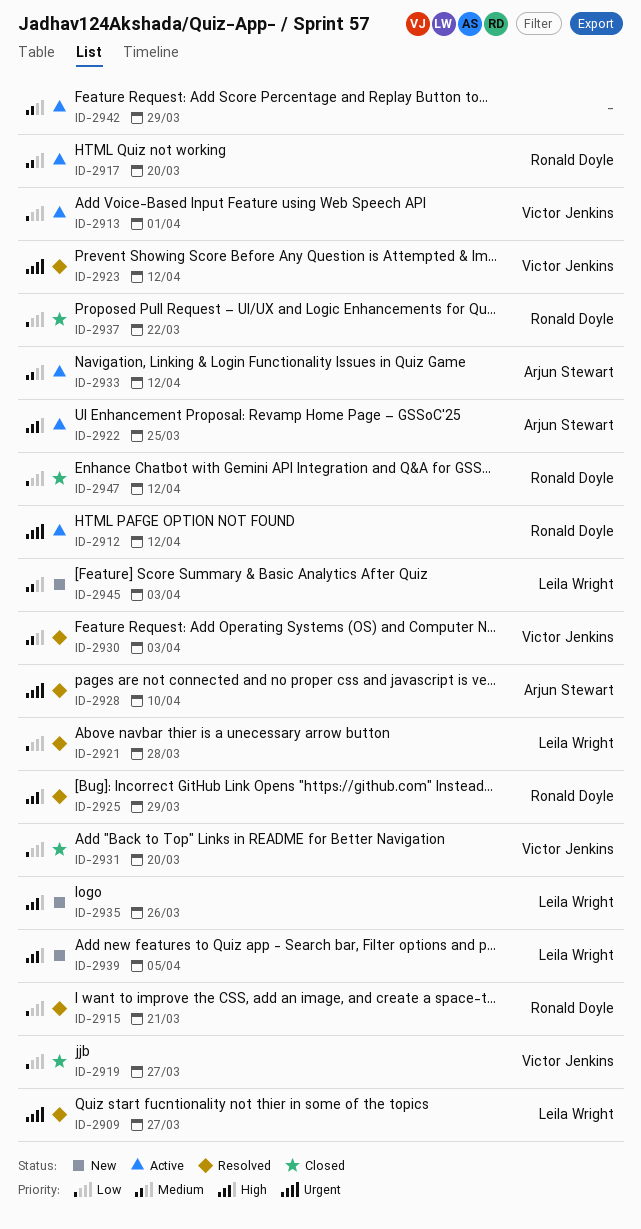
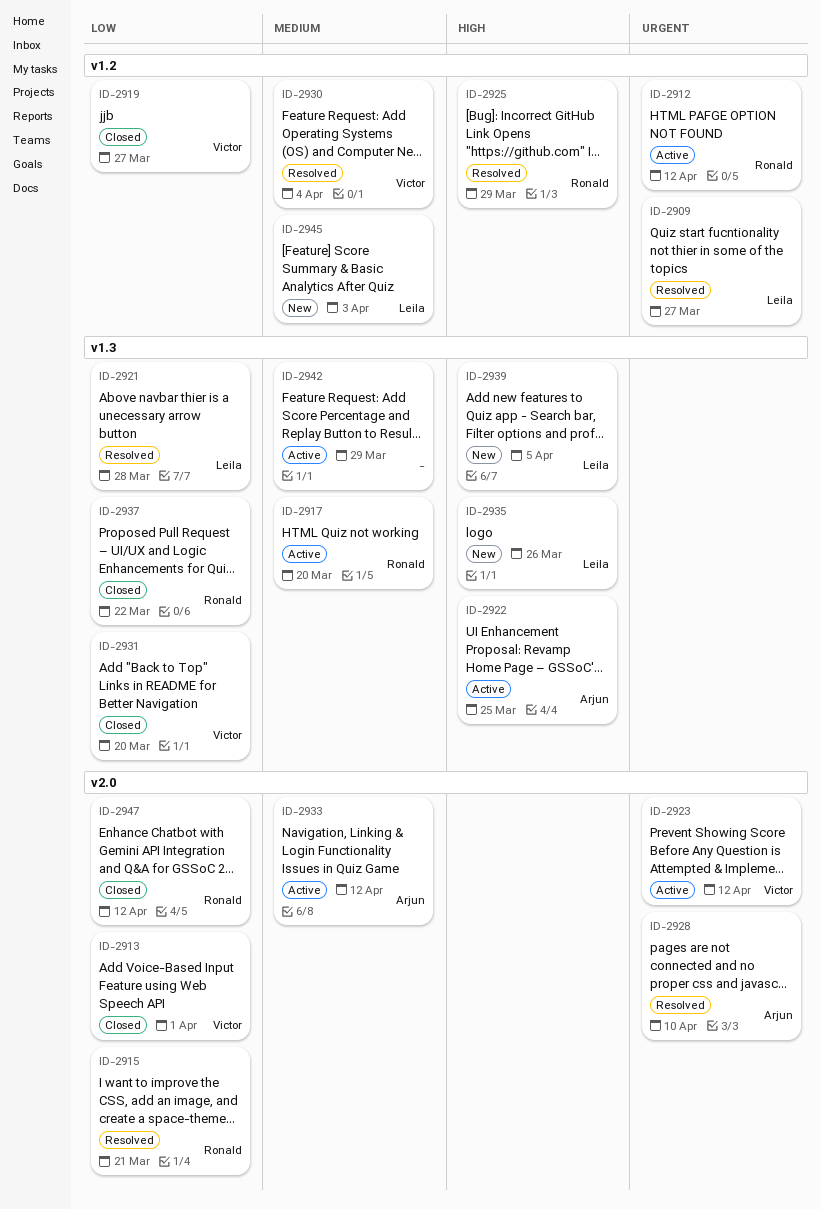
ID-2913, status: Active -> Closed
ID-2923, status: Resolved -> Active
ID-2930, due: Apr 3 -> Apr 4

